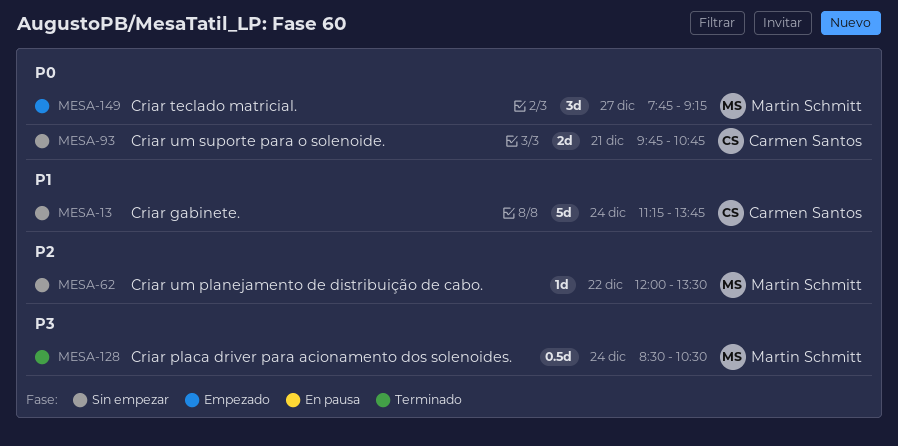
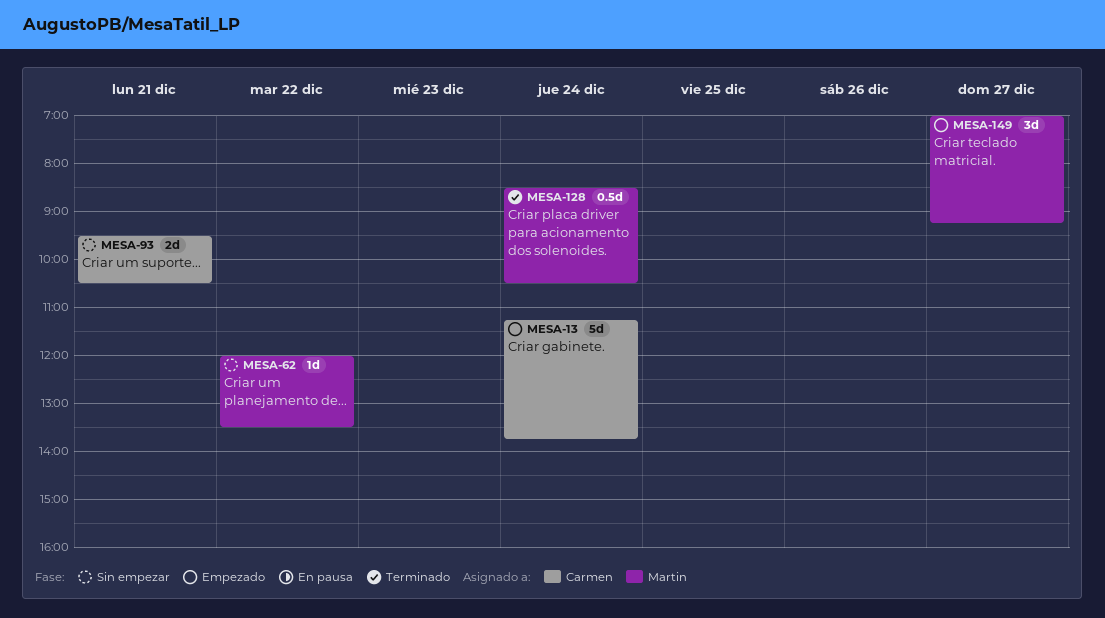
MESA-13, status: Sin empezar -> Empezado
MESA-93, begins: 09:45 -> 09:30
MESA-93, ends: 10:45 -> 10:30
MESA-149, begins: 07:45 -> 07:00

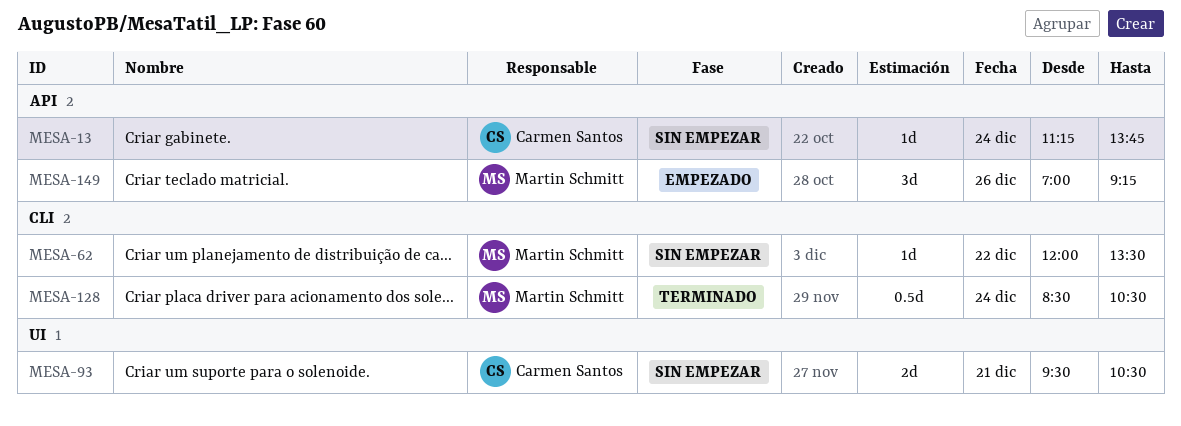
MESA-13, status: Empezado -> Sin empezar
MESA-13, estimate: 5d -> 1d
MESA-149, day: Dec 27 -> Dec 26

